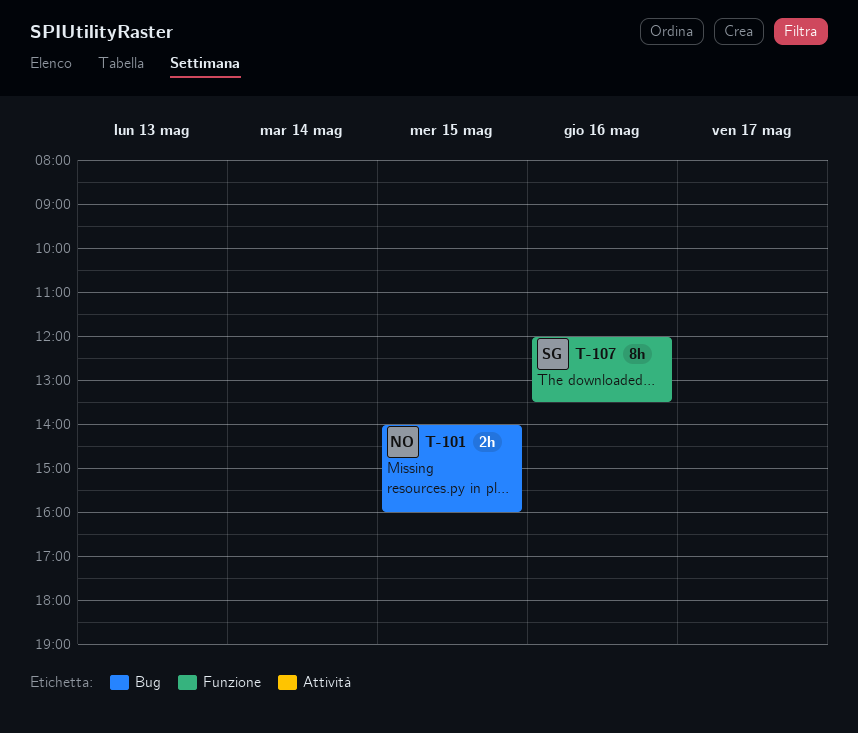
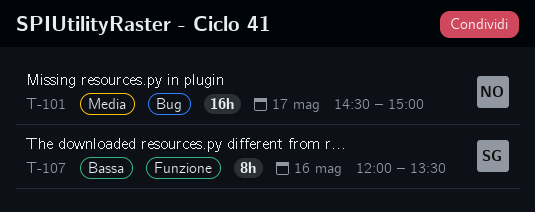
T-101, estimate: 2h -> 16h
T-101, day: May 15 -> May 17
T-101, begins: 14:00 -> 14:30
T-101, ends: 16:00 -> 15:00

